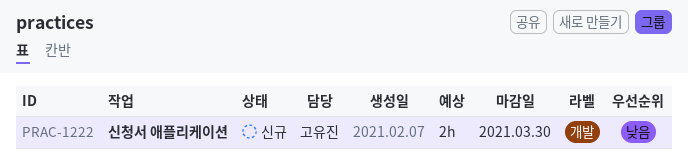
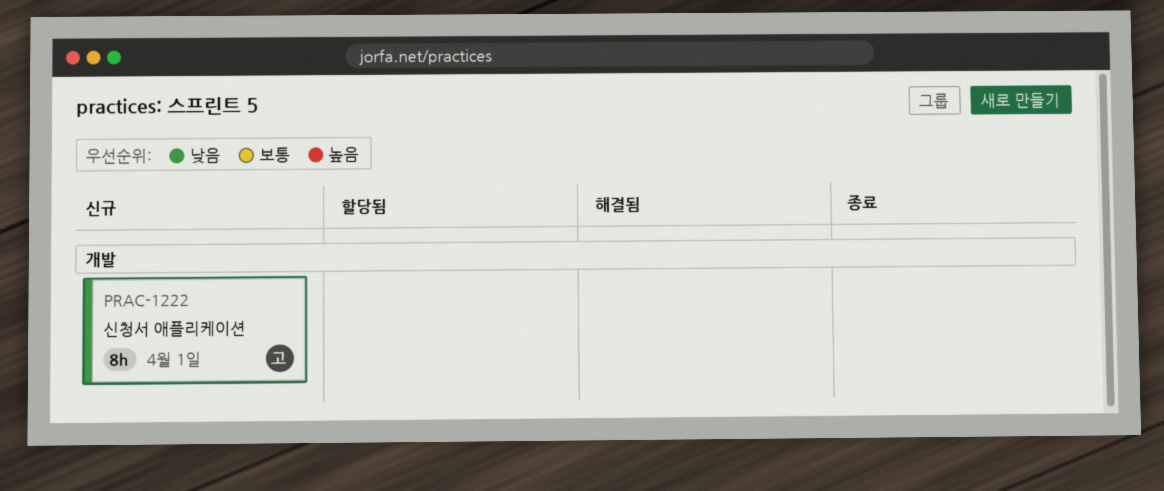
PRAC-1222, estimate: 2h -> 8h
PRAC-1222, due: Mar 30 -> Apr 1

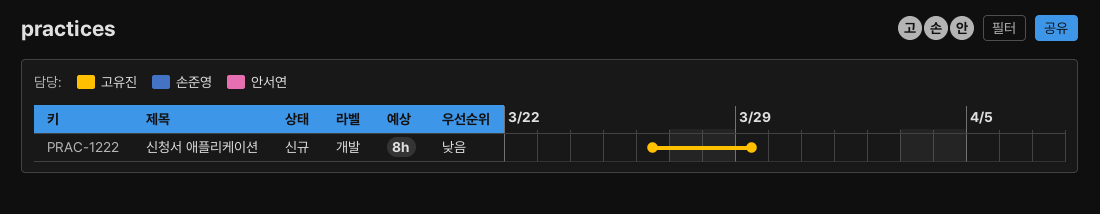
PRAC-1222, due: Apr 1 -> Mar 29

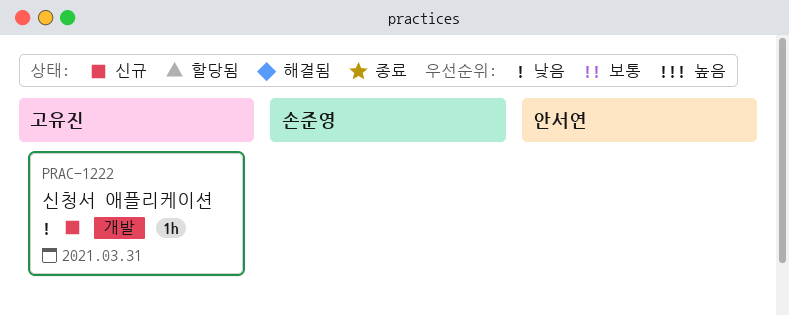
PRAC-1222, estimate: 8h -> 1h
PRAC-1222, due: Mar 29 -> Mar 31

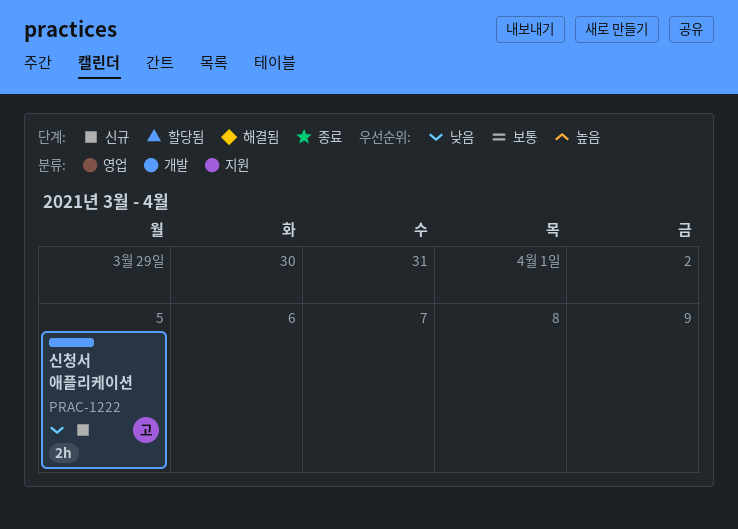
PRAC-1222, estimate: 1h -> 2h
PRAC-1222, due: Mar 31 -> Apr 5

